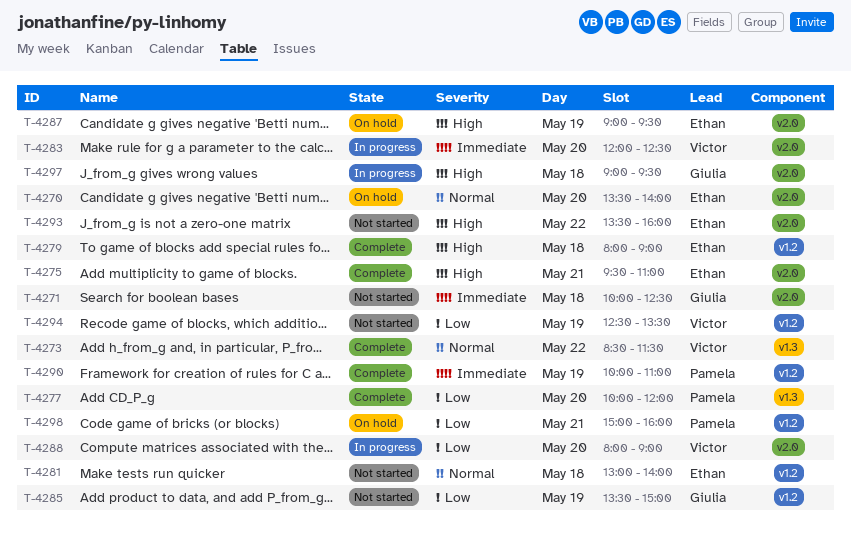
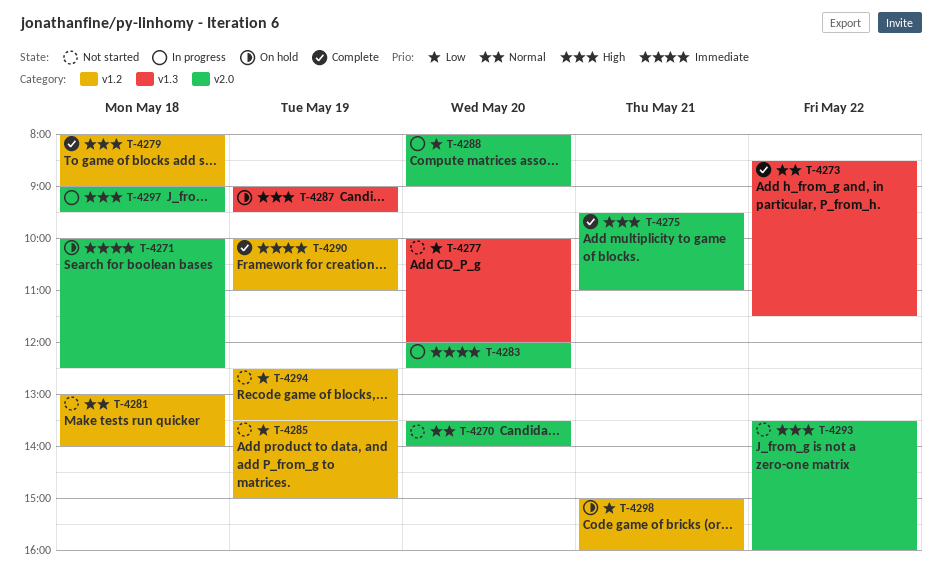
T-4270, status: On hold -> Not started
T-4271, status: Not started -> On hold
T-4277, status: Complete -> Not started
T-4287, label: v2.0 -> v1.3

